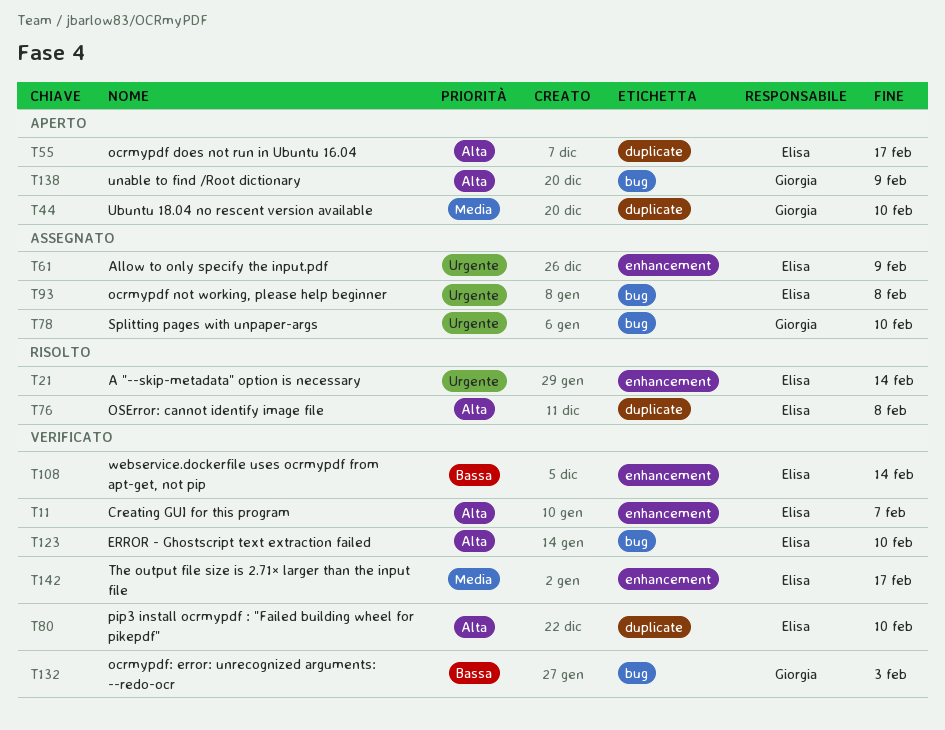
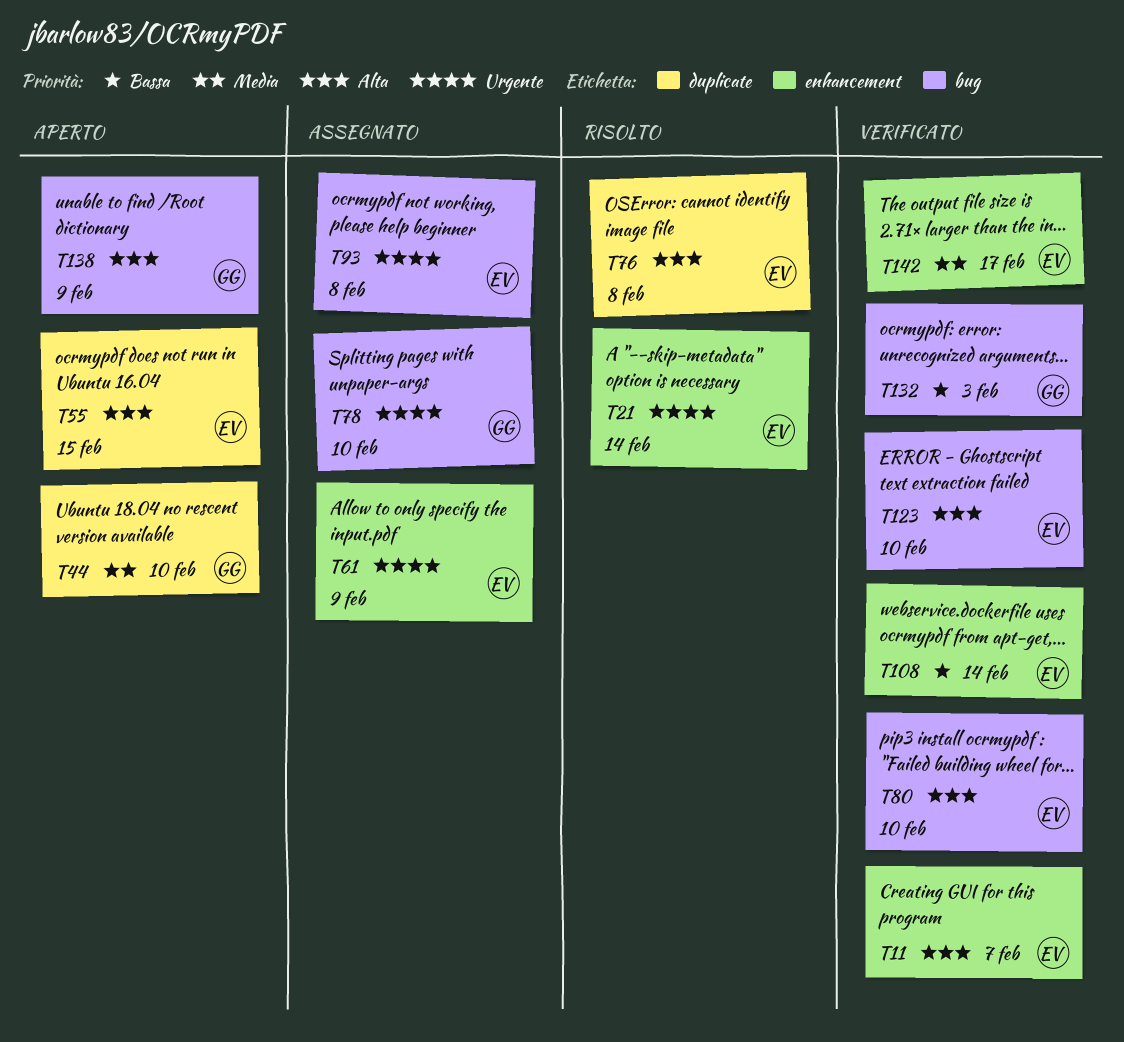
T55, due: Feb 17 -> Feb 15
T80, label: duplicate -> bug

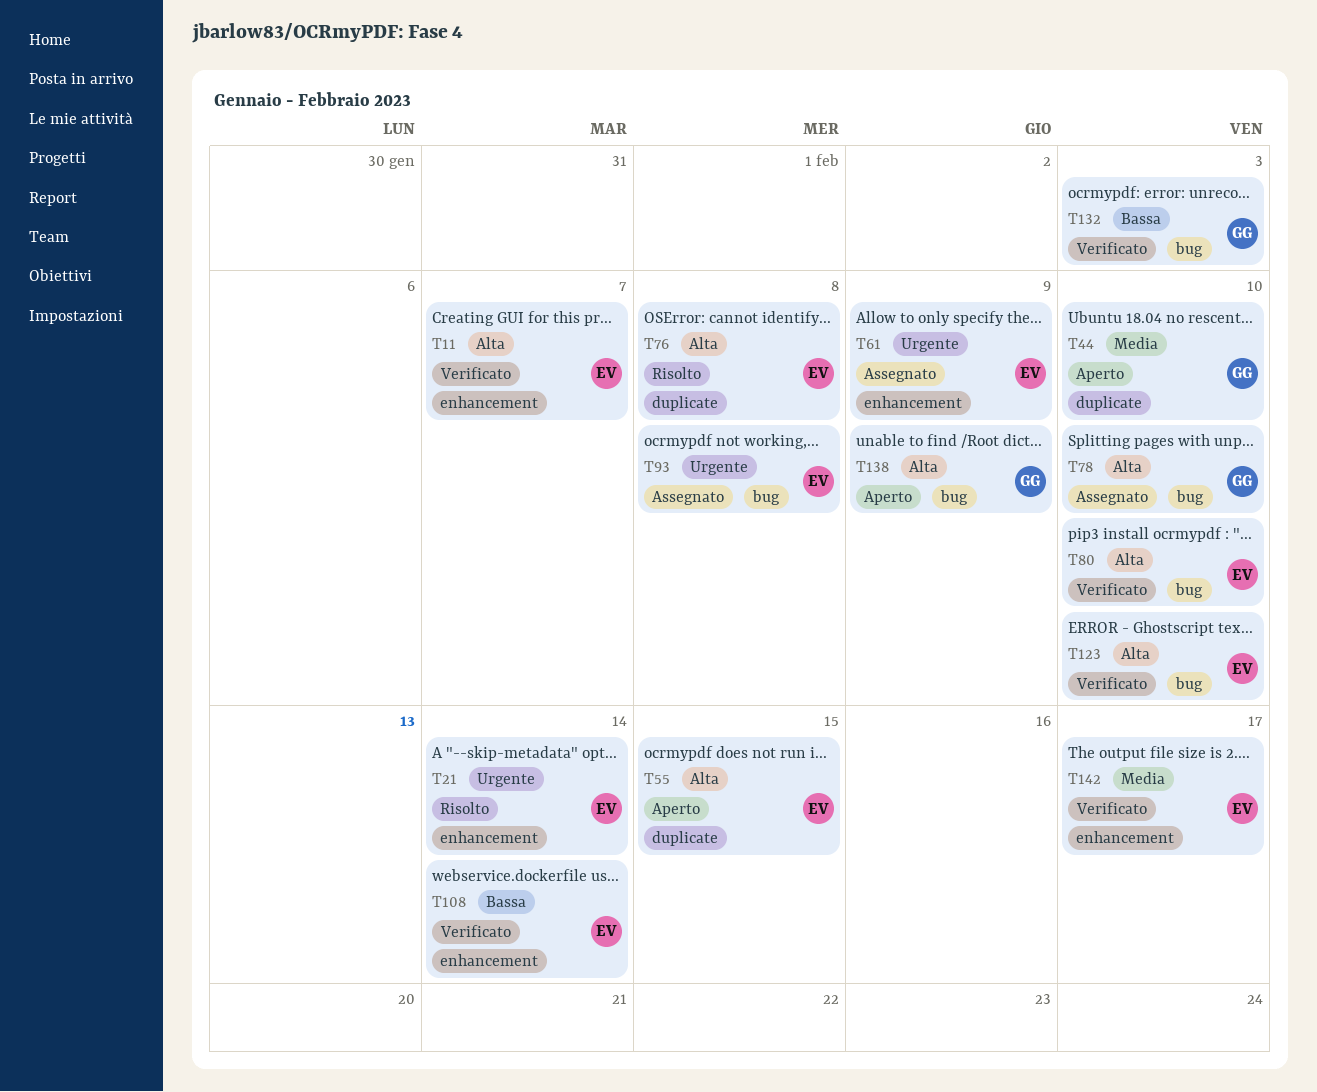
T78, priority: Urgente -> Alta

